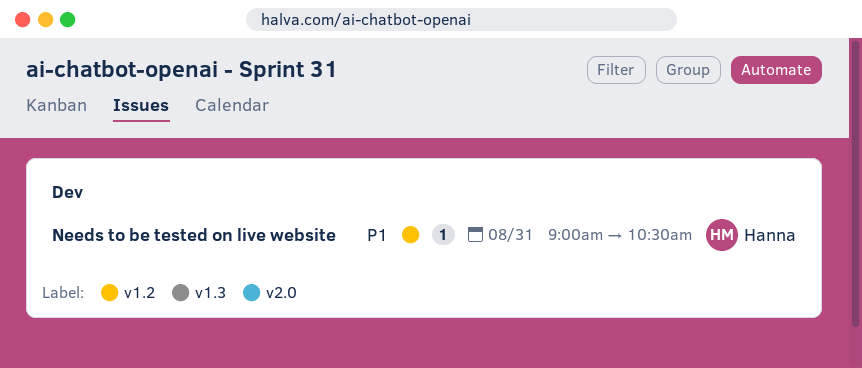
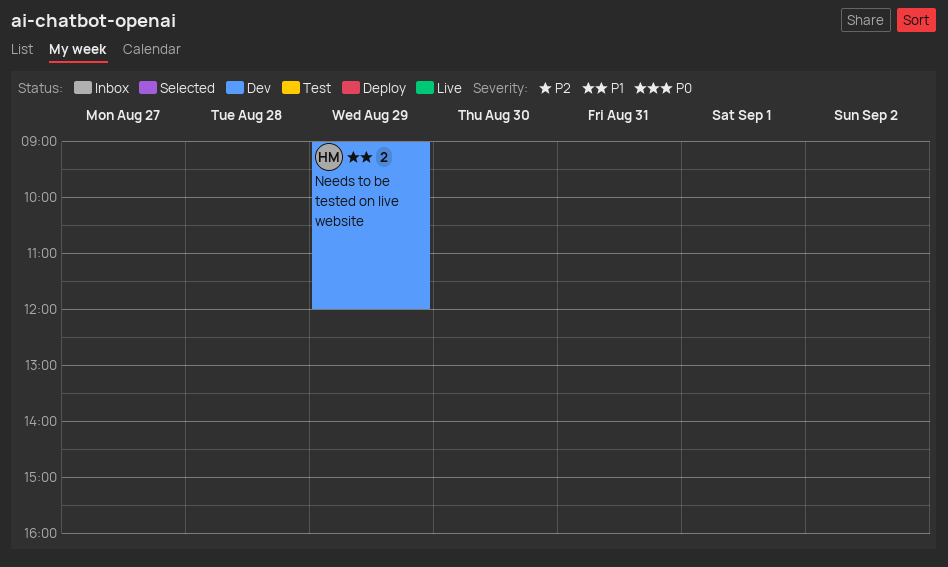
Needs to be tested on live website, estimate: 1 -> 2
Needs to be tested on live website, day: Aug 31 -> Aug 29
Needs to be tested on live website, ends: 10:30 -> 12:00

